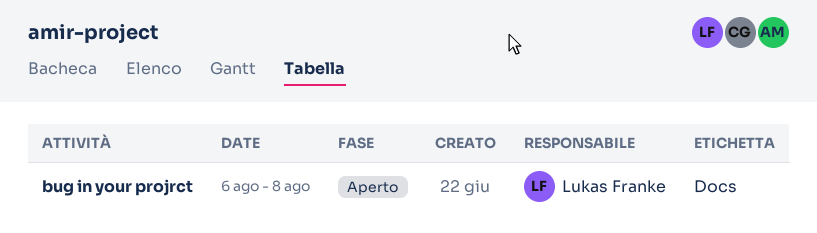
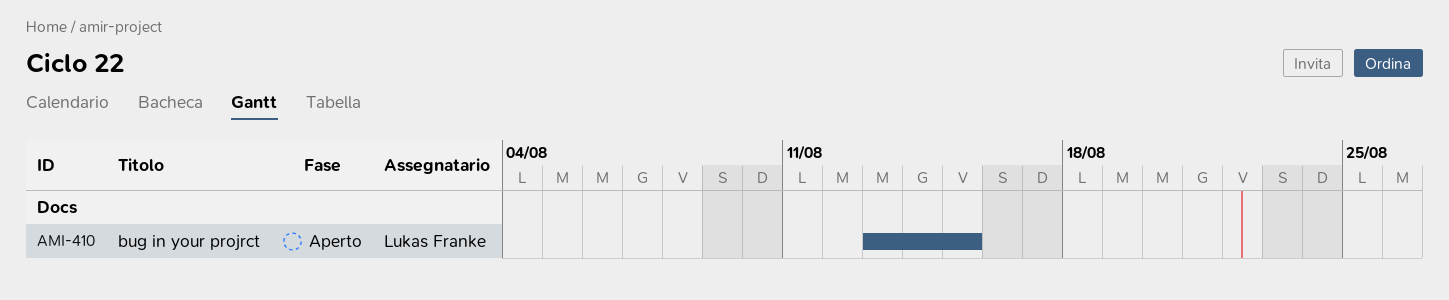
bug in your projrct, start: Aug 6 -> Aug 13
bug in your projrct, due: Aug 8 -> Aug 15

